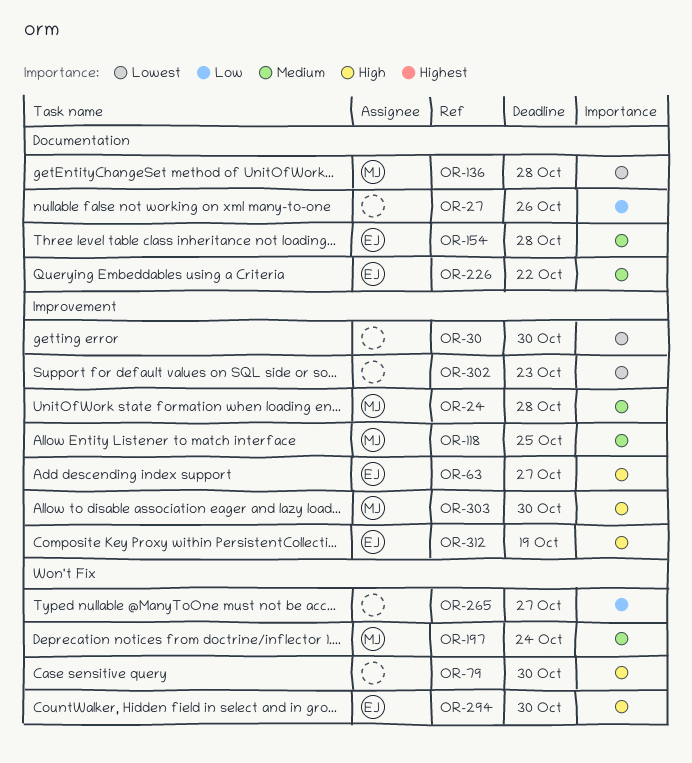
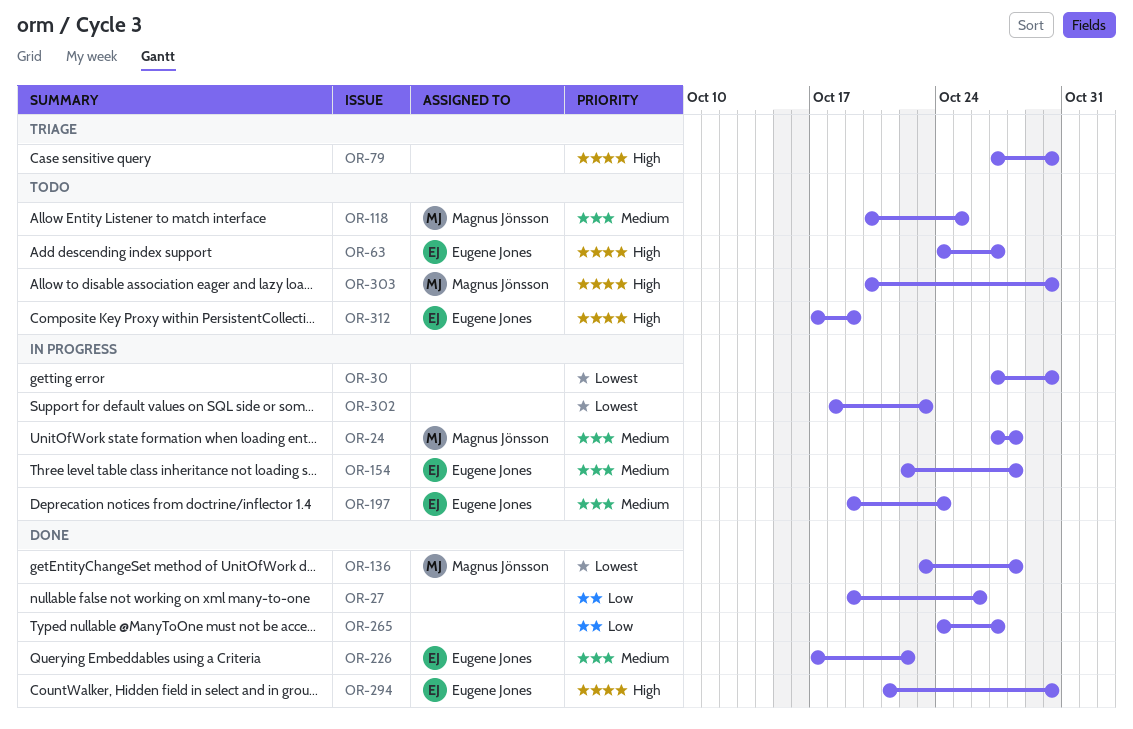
OR-197, owner: Magnus Jönsson -> Eugene Jones

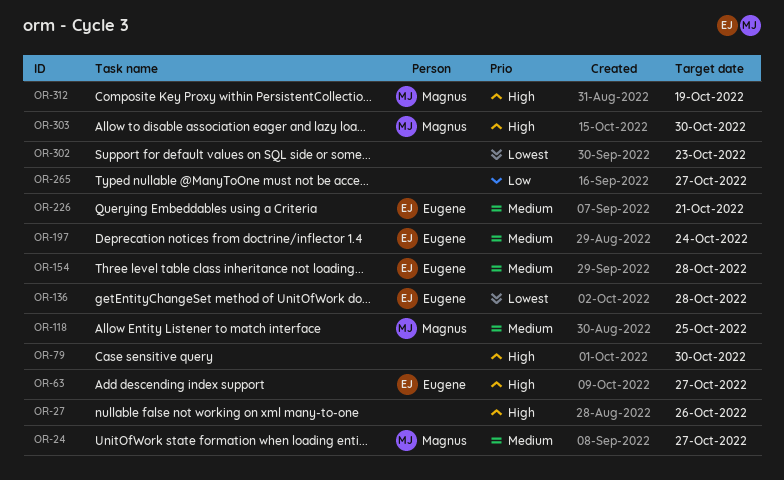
OR-24, due: Oct 28 -> Oct 27
OR-27, priority: Low -> High
OR-30: present -> none
OR-136, owner: Magnus Jönsson -> Eugene Jones
OR-226, due: Oct 22 -> Oct 21
OR-294: present -> none
OR-312, owner: Eugene Jones -> Magnus Jönsson

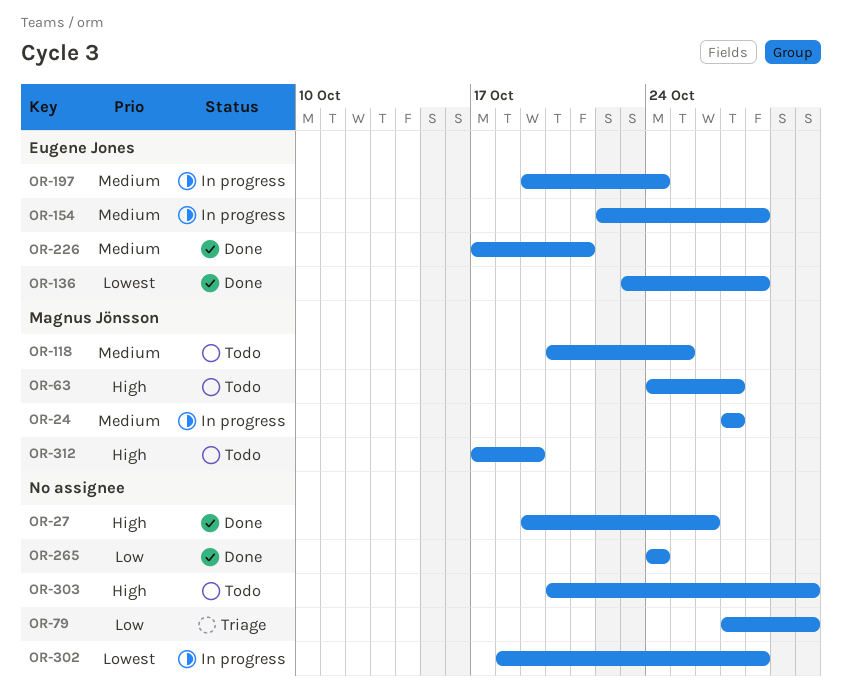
OR-63, owner: Eugene Jones -> Magnus Jönsson
OR-79, priority: High -> Low
OR-265, due: Oct 27 -> Oct 24
OR-302, due: Oct 23 -> Oct 28
OR-303, owner: Magnus Jönsson -> none

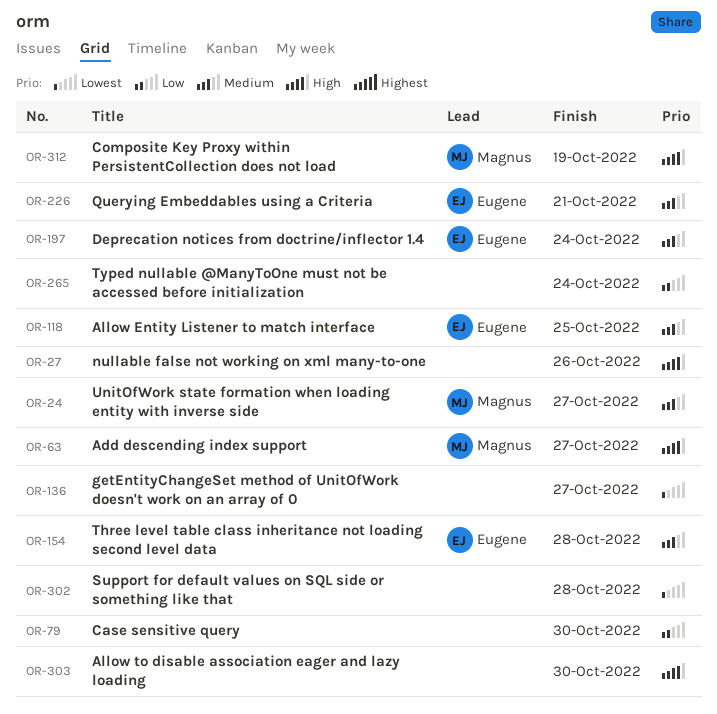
OR-118, owner: Magnus Jönsson -> Eugene Jones
OR-136, owner: Eugene Jones -> none
OR-136, due: Oct 28 -> Oct 27

